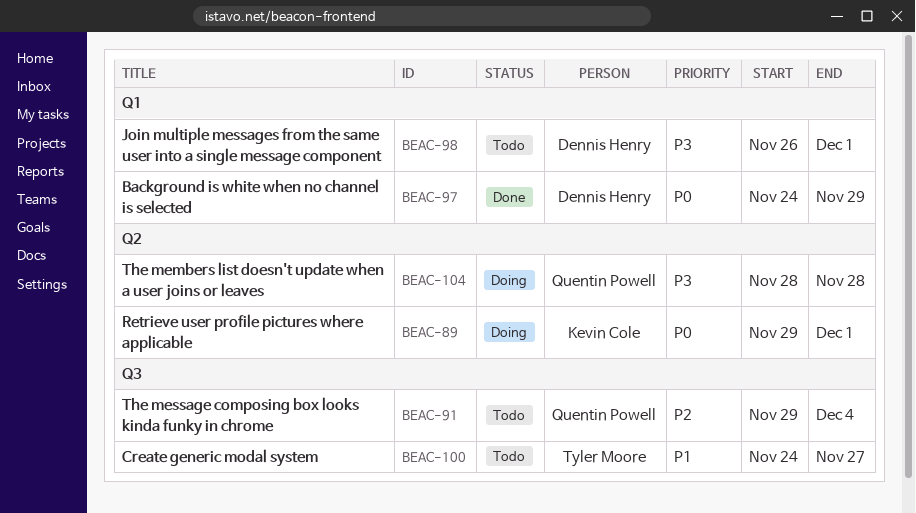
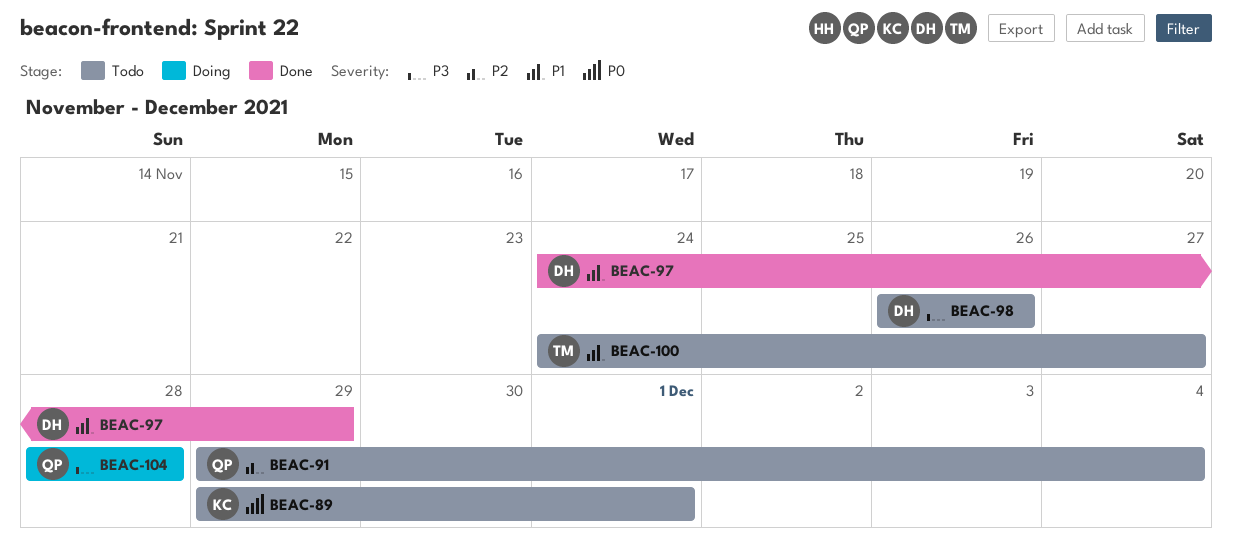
BEAC-89, status: Doing -> Todo
BEAC-97, priority: P0 -> P1
BEAC-98, due: Dec 1 -> Nov 26

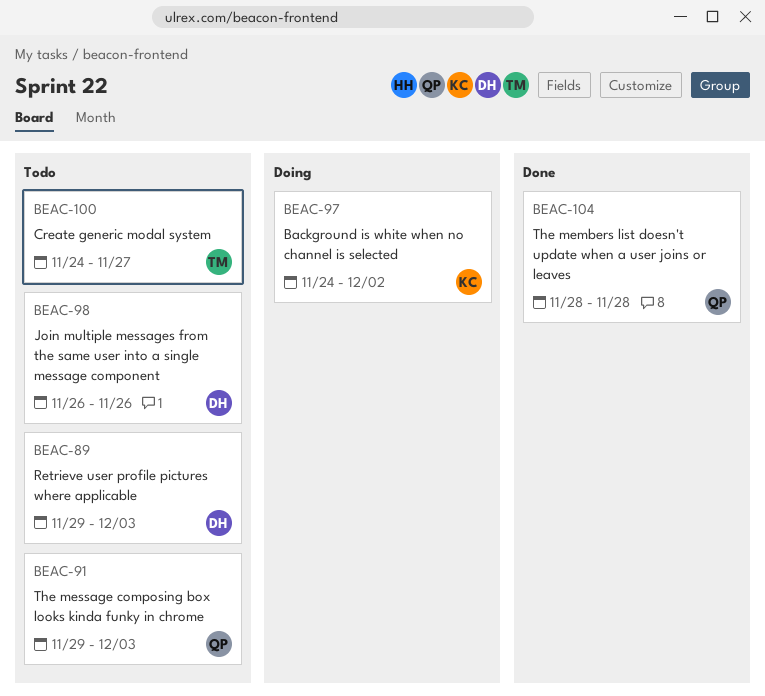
BEAC-89, owner: KC -> DH
BEAC-89, due: Dec 1 -> Dec 3
BEAC-91, due: Dec 4 -> Dec 3
BEAC-97, status: Done -> Doing
BEAC-97, owner: DH -> KC
BEAC-97, due: Nov 29 -> Dec 2
BEAC-104, status: Doing -> Done

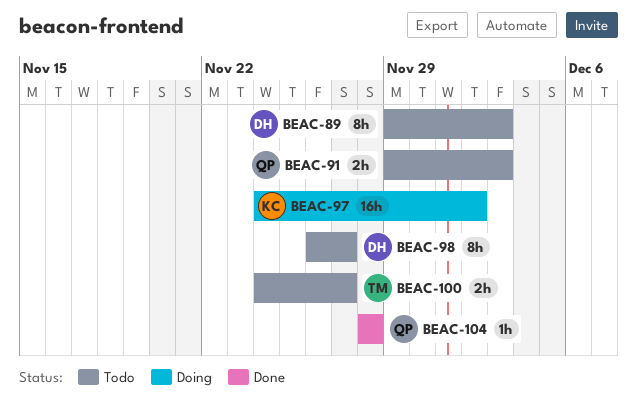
BEAC-98, due: Nov 26 -> Nov 27

